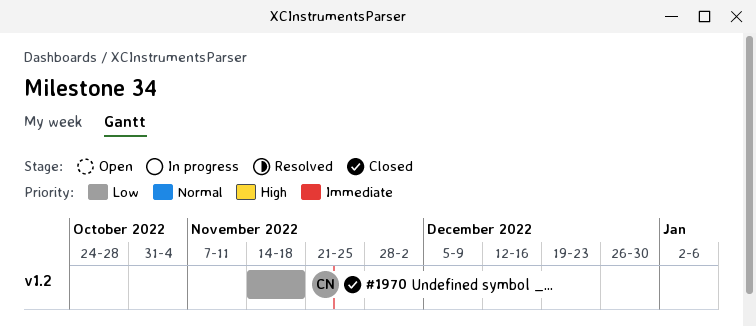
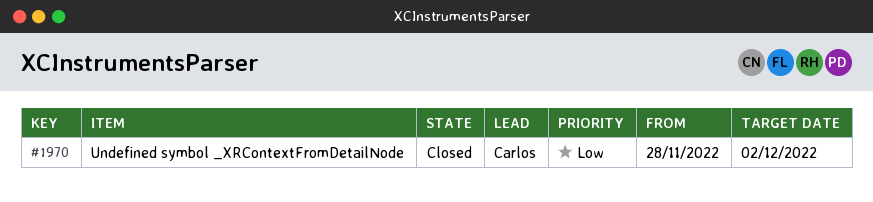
#1970, start: Nov 14 -> Nov 28
#1970, due: Nov 18 -> Dec 2

